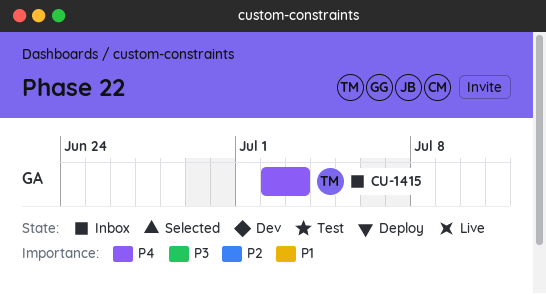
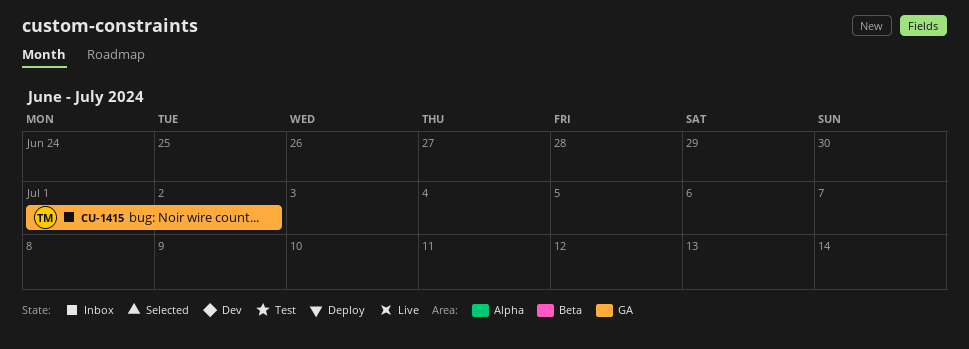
CU-1415, start: Jul 2 -> Jul 1
CU-1415, due: Jul 3 -> Jul 2

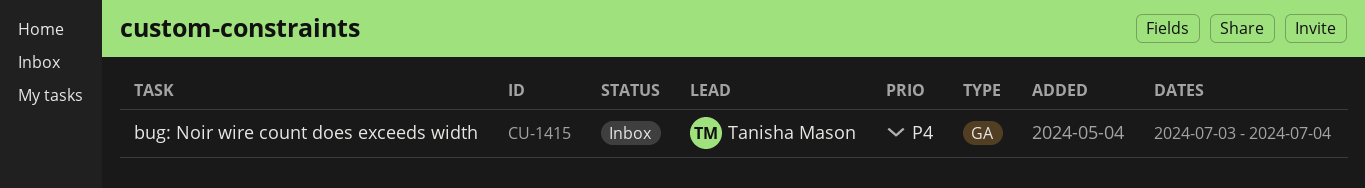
CU-1415, start: Jul 1 -> Jul 3
CU-1415, due: Jul 2 -> Jul 4

